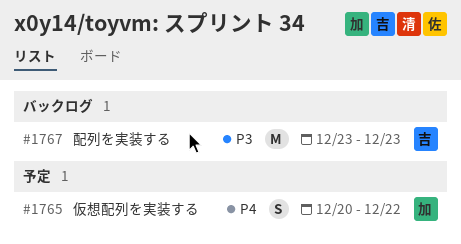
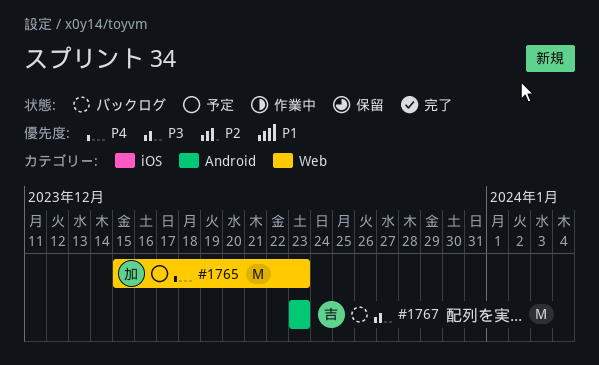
#1765, estimate: S -> M
#1765, start: Dec 20 -> Dec 15
#1765, due: Dec 22 -> Dec 23

